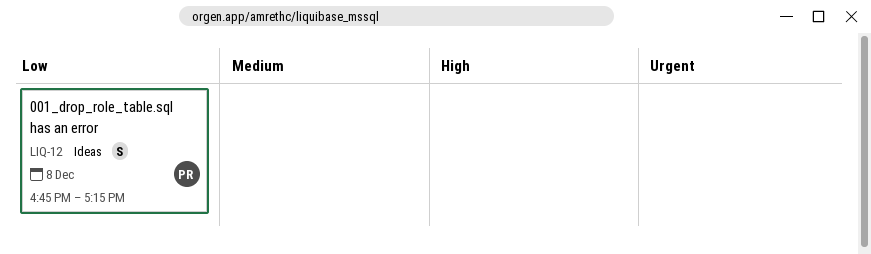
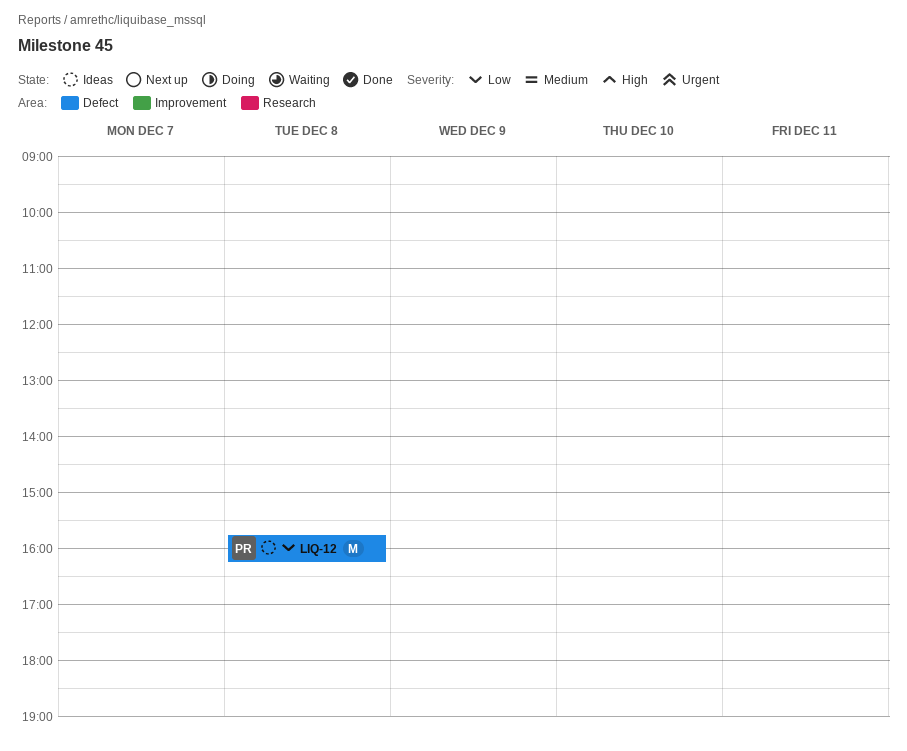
LIQ-12, estimate: S -> M
LIQ-12, begins: 16:45 -> 15:45
LIQ-12, ends: 17:15 -> 16:15

